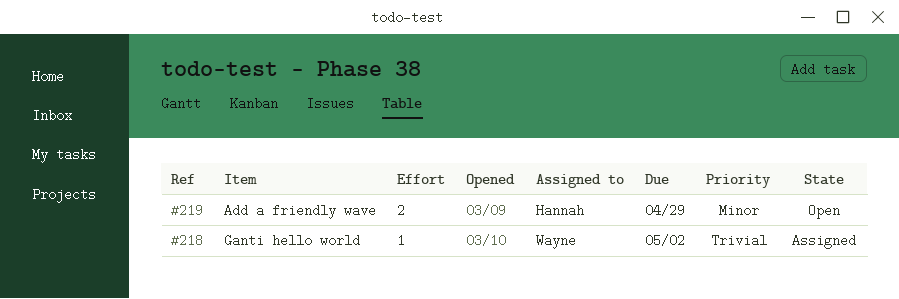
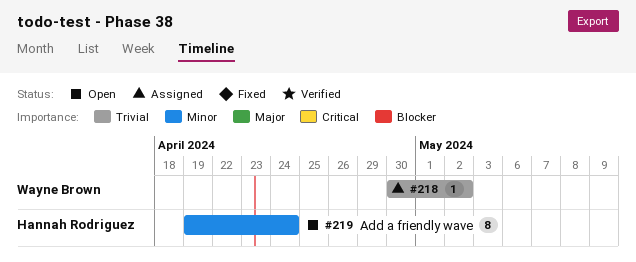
#219, estimate: 2 -> 8
#219, due: Apr 29 -> Apr 24

